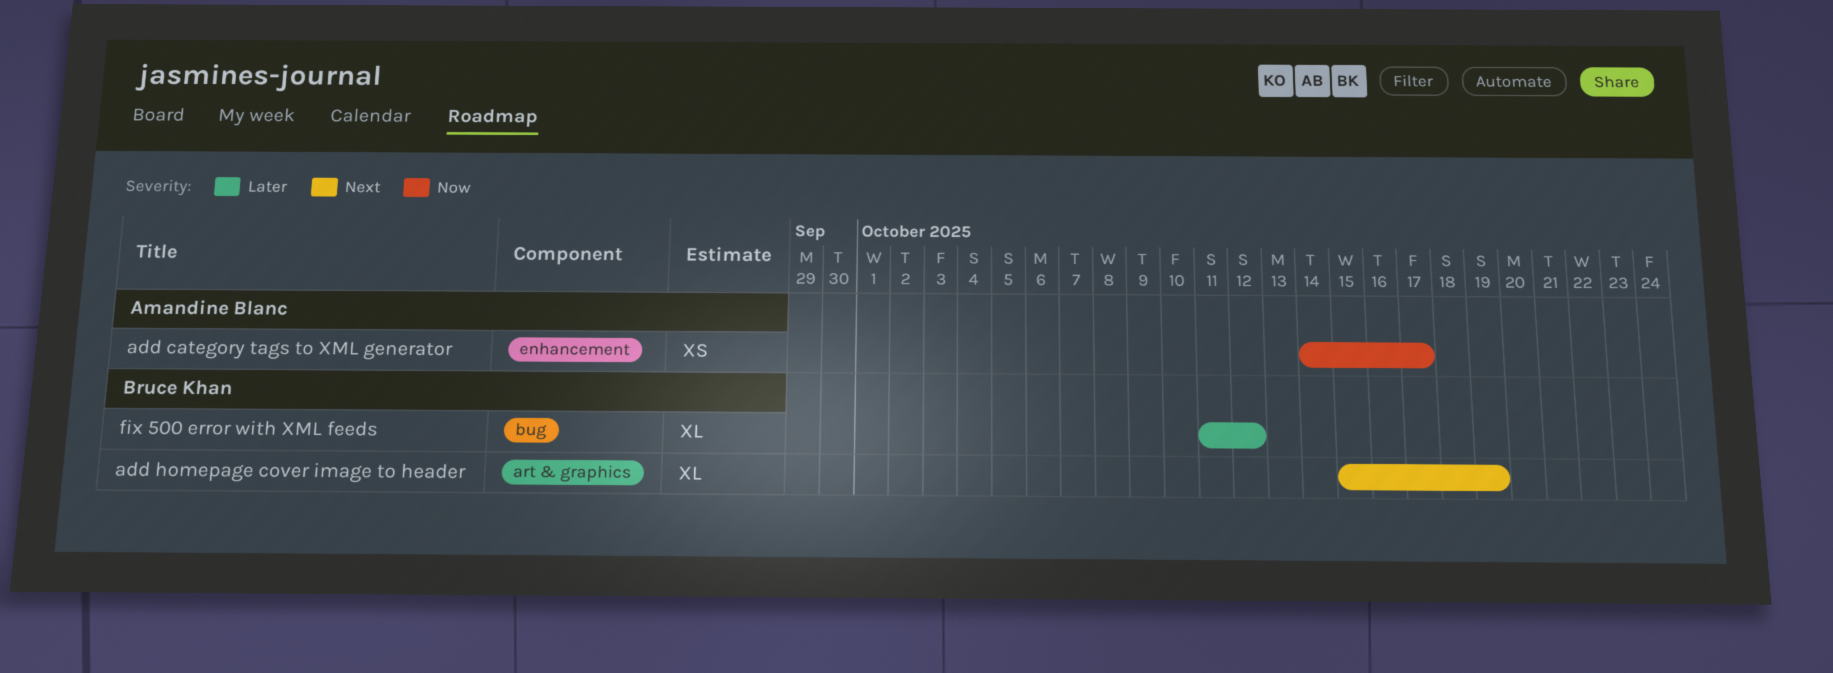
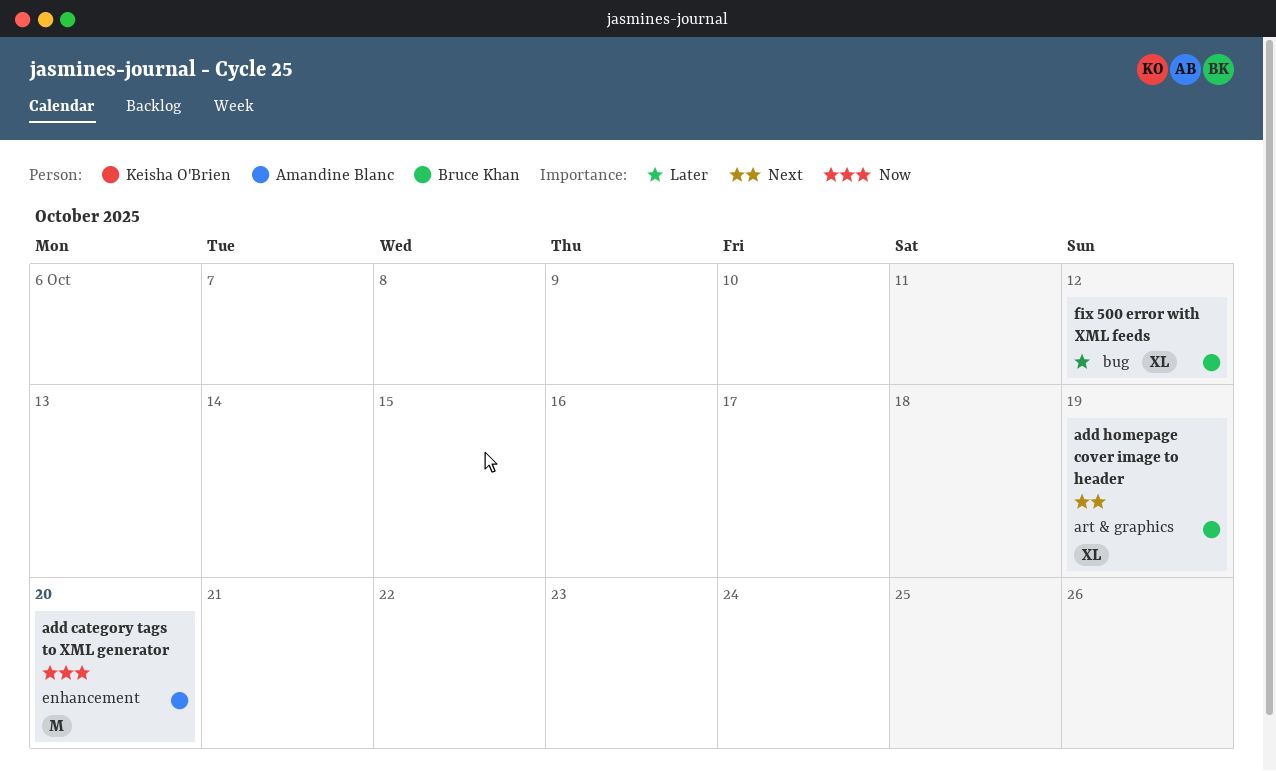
add category tags to XML generator, estimate: XS -> M
add category tags to XML generator, due: Oct 17 -> Oct 20

